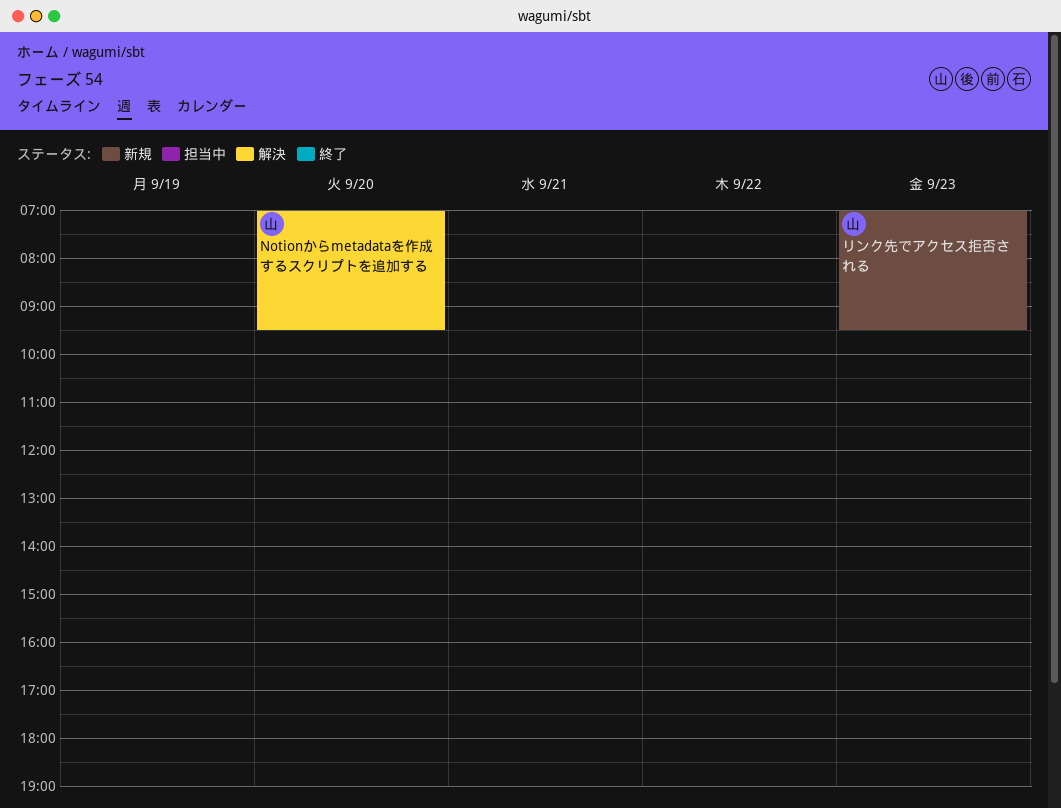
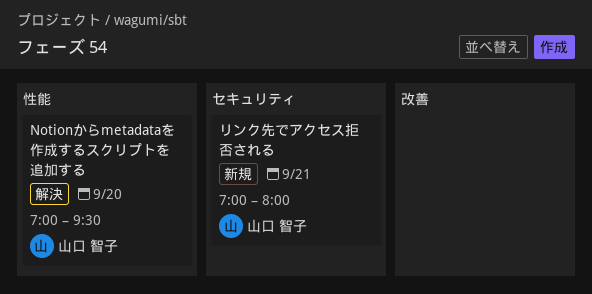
リンク先でアクセス拒否される, day: Sep 23 -> Sep 21
リンク先でアクセス拒否される, ends: 09:30 -> 08:00

